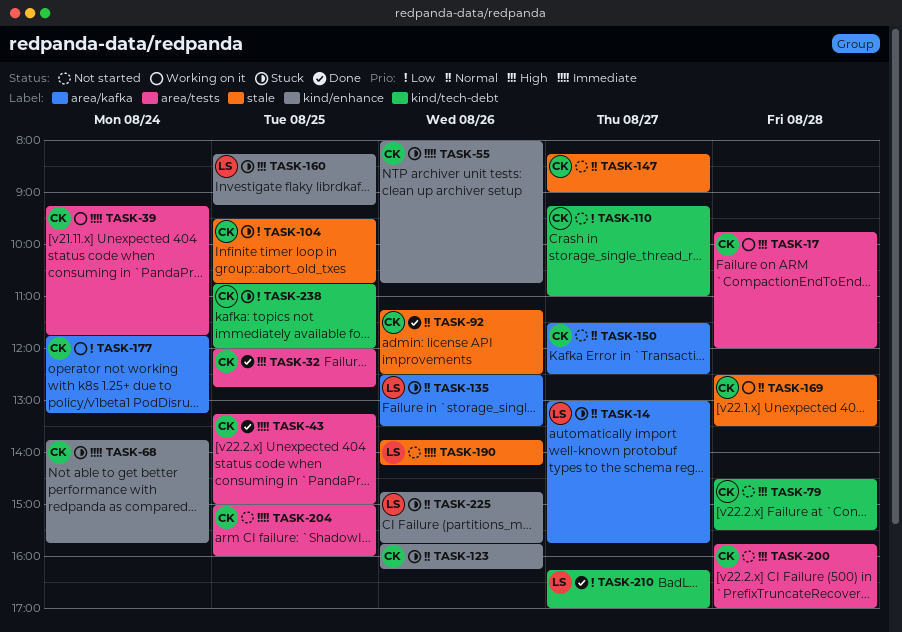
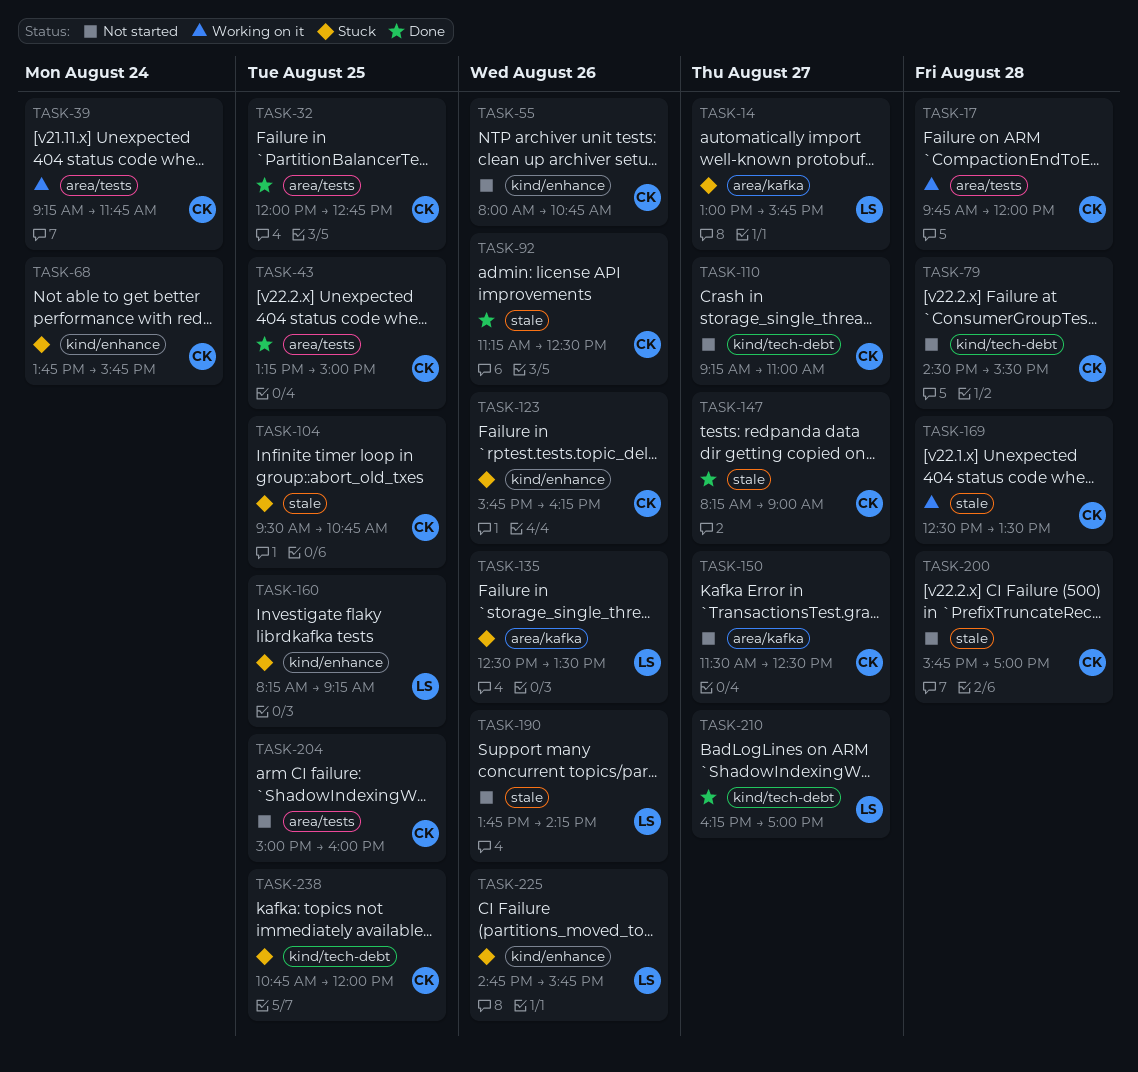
TASK-55, status: Stuck -> Not started
TASK-147, status: Not started -> Done
TASK-177: present -> none
TASK-200, label: area/tests -> stale

